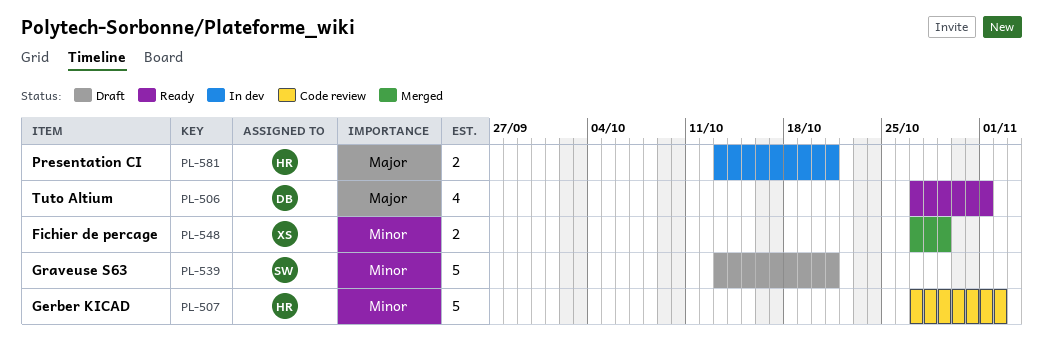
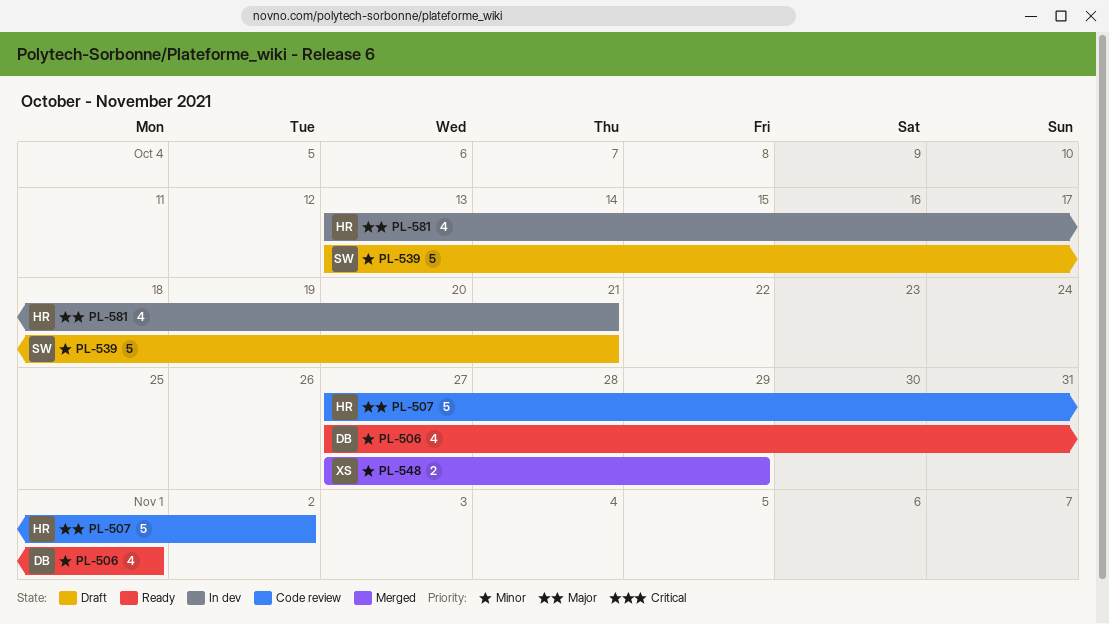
PL-506, priority: Major -> Minor
PL-507, priority: Minor -> Major
PL-581, estimate: 2 -> 4

